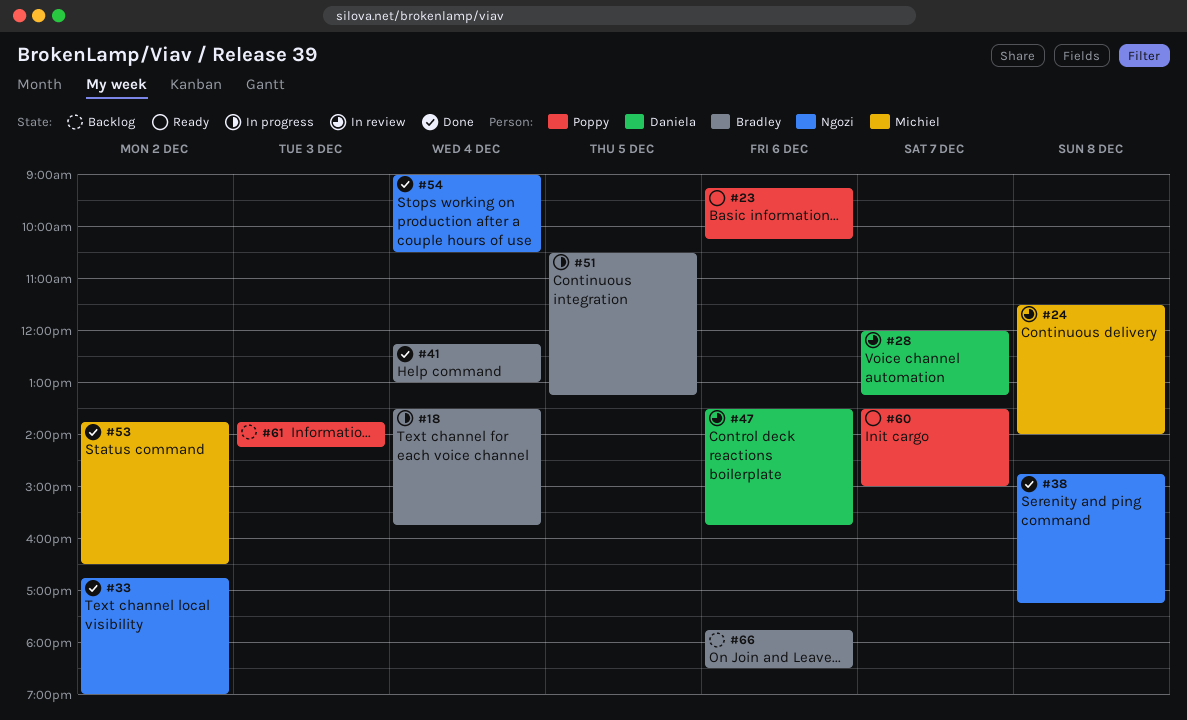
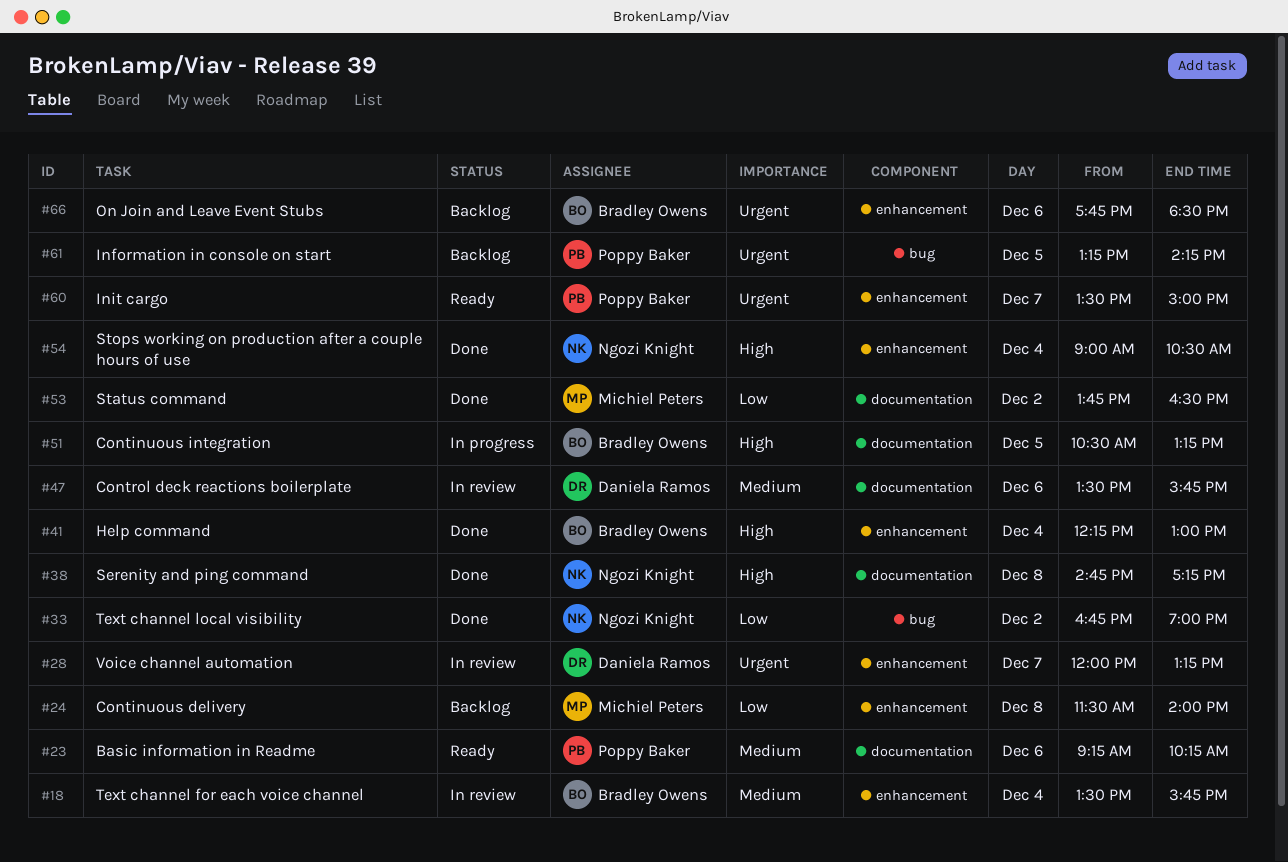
#18, status: In progress -> In review
#24, status: In review -> Backlog
#61, day: Dec 3 -> Dec 5
#61, begins: 13:45 -> 13:15

